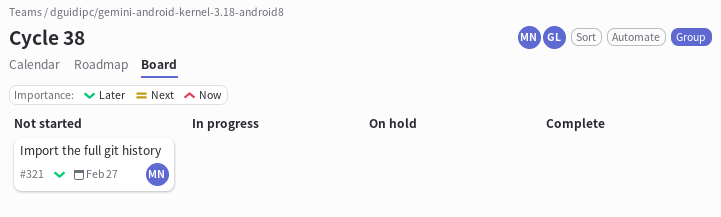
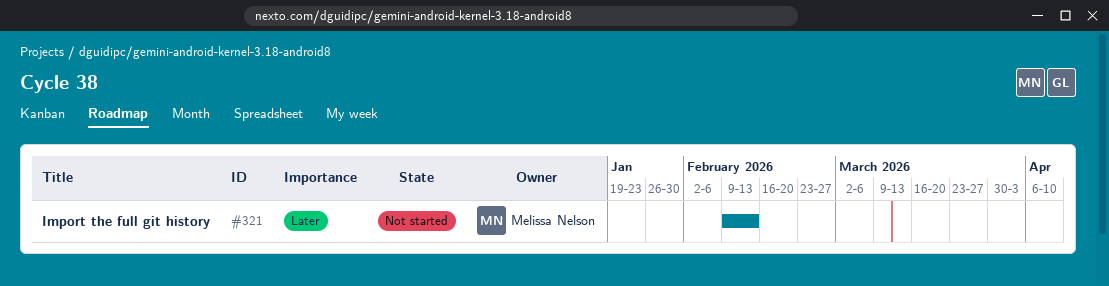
#321, due: Feb 27 -> Feb 13

